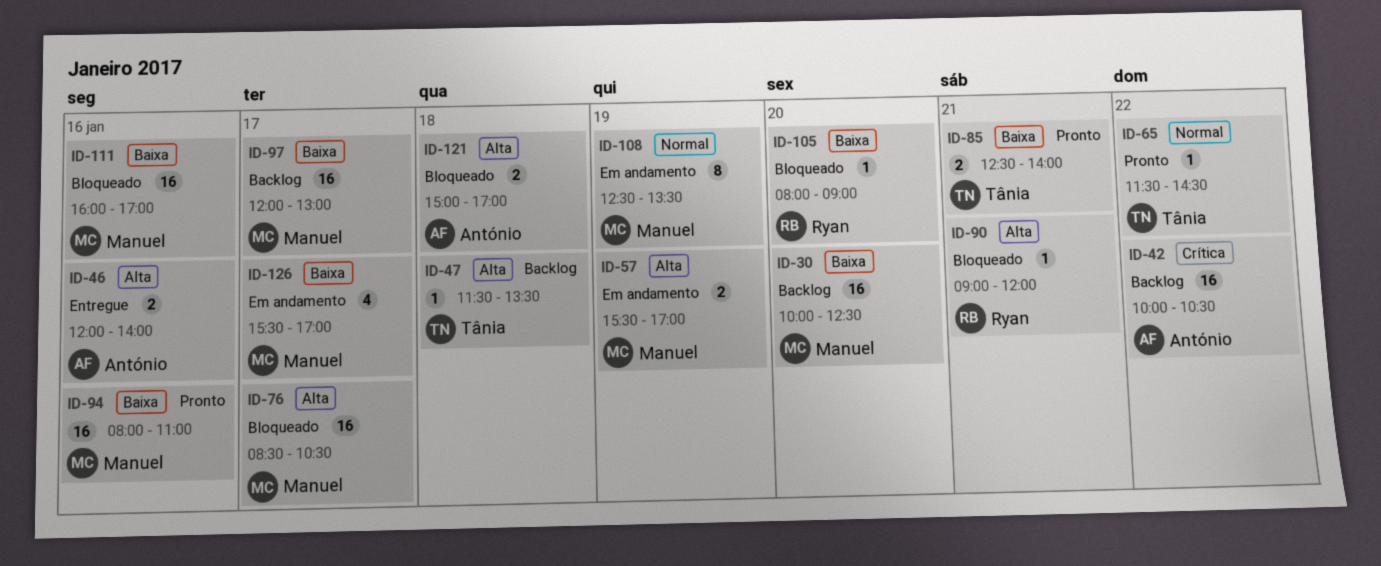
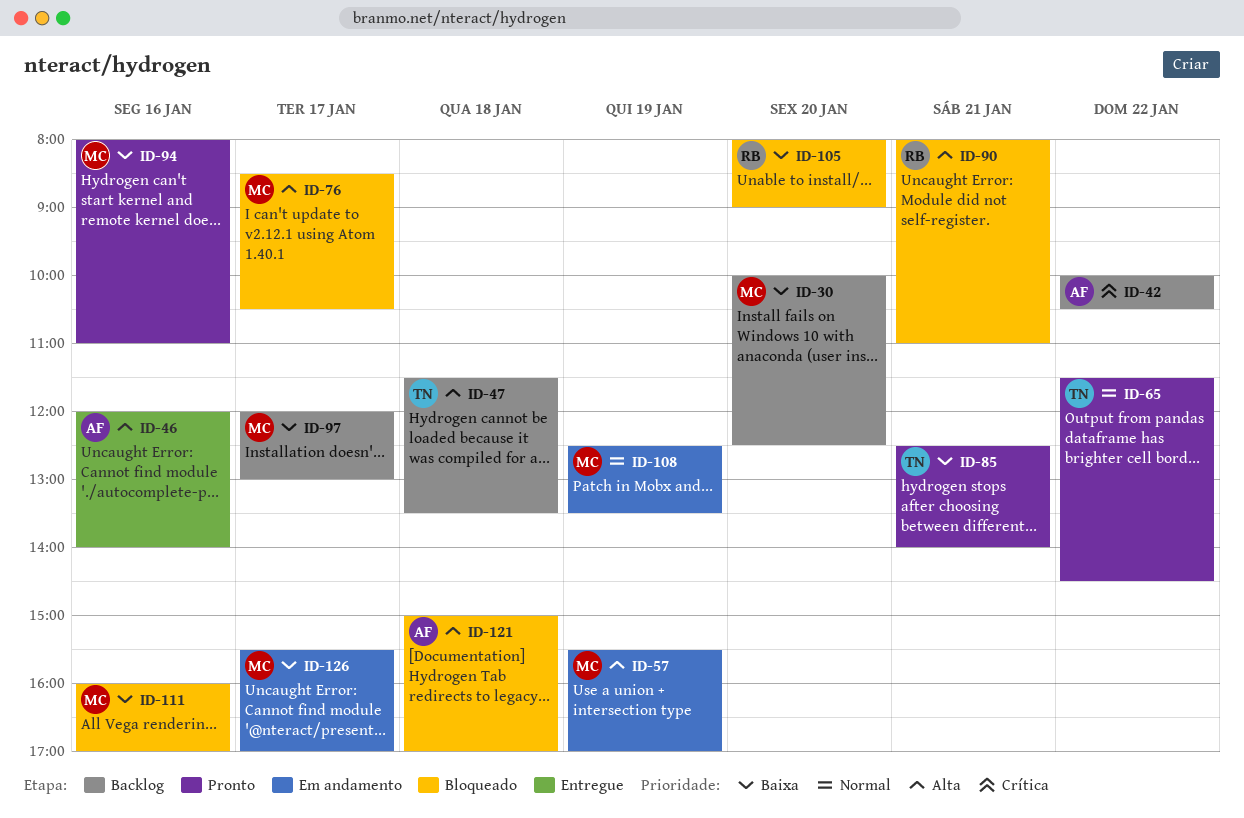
ID-90, begins: 09:00 -> 08:00
ID-90, ends: 12:00 -> 11:00

